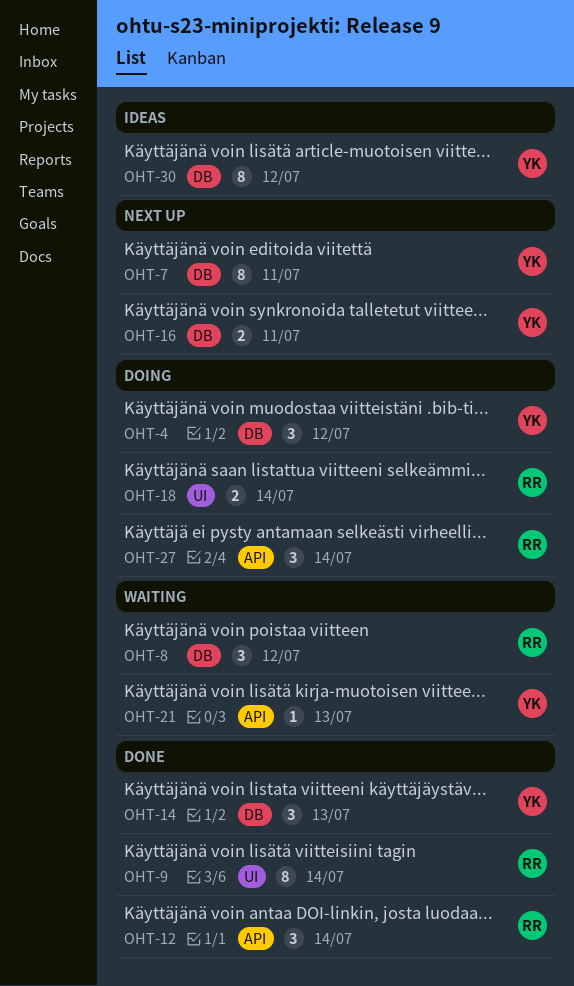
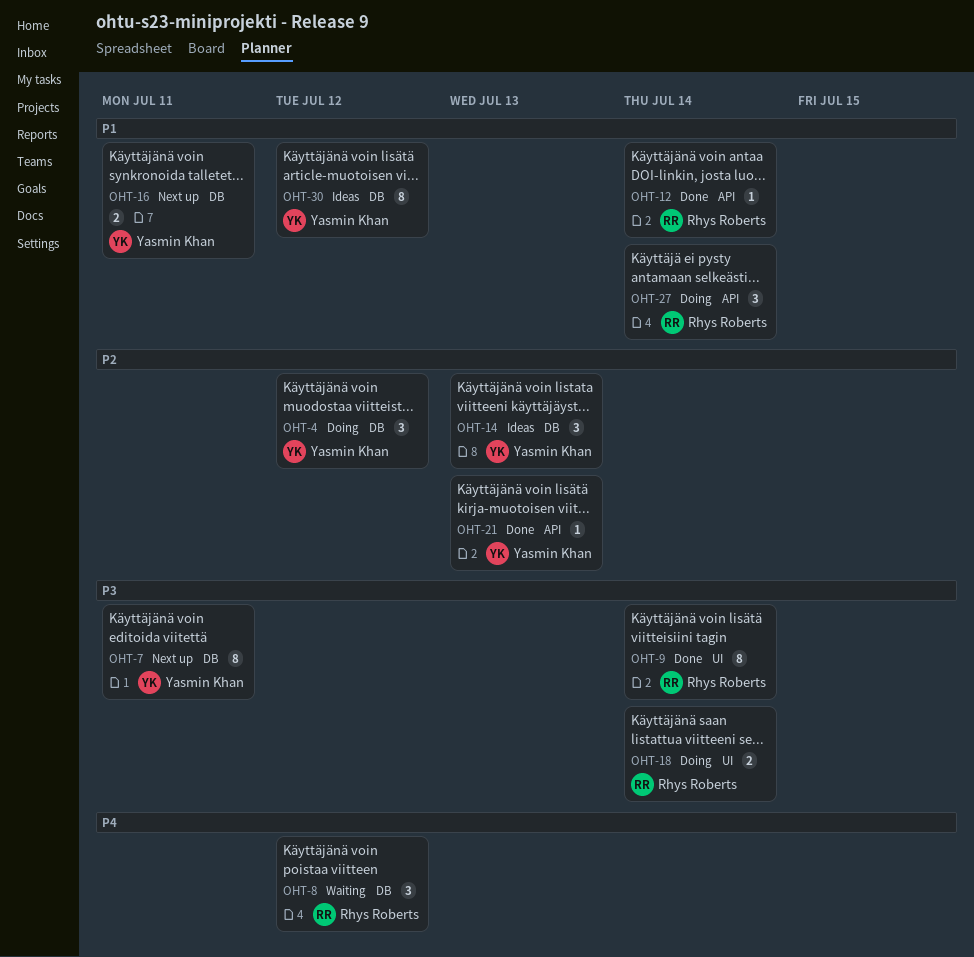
OHT-12, estimate: 3 -> 1
OHT-14, status: Done -> Ideas
OHT-21, status: Waiting -> Done

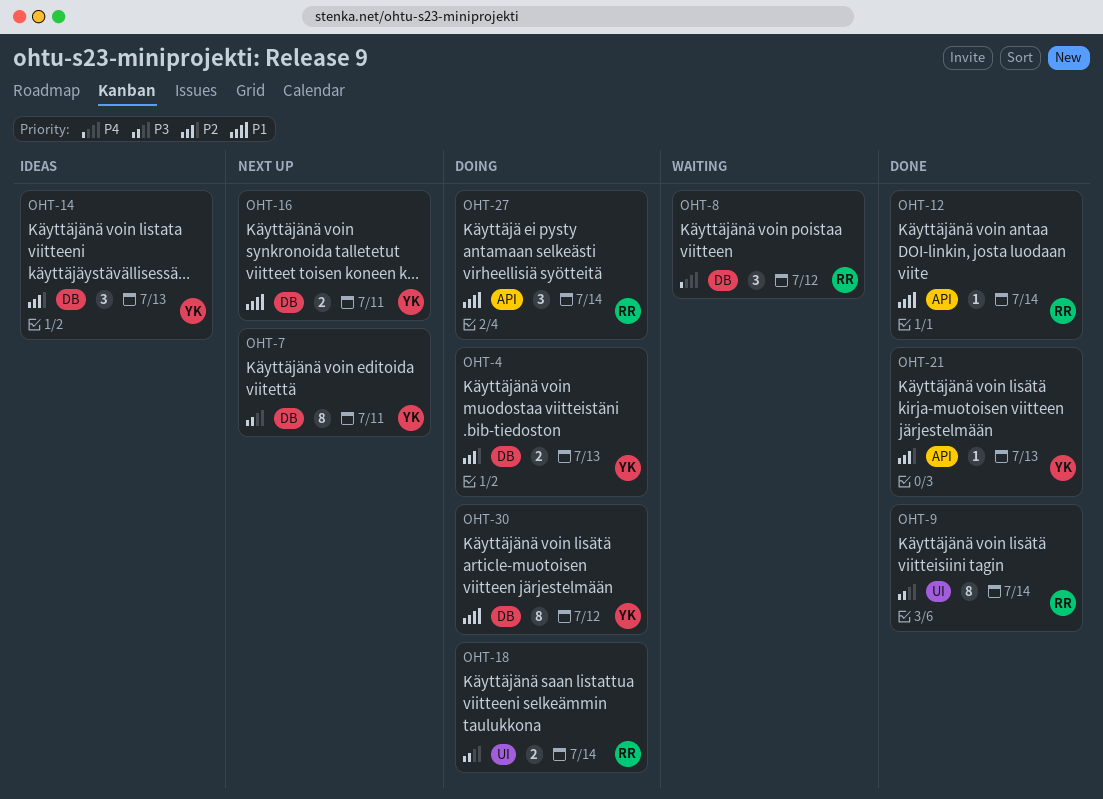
OHT-4, estimate: 3 -> 2
OHT-4, due: Jul 12 -> Jul 13
OHT-30, status: Ideas -> Doing

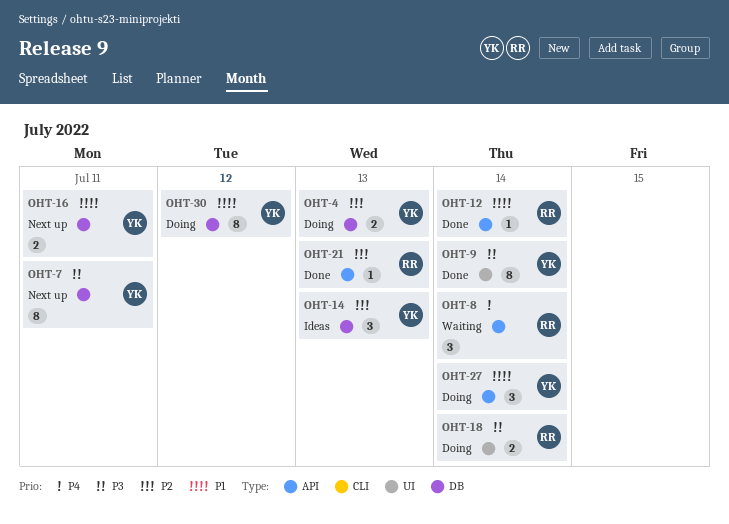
OHT-8, label: DB -> API
OHT-8, due: Jul 12 -> Jul 14
OHT-9, owner: RR -> YK
OHT-21, owner: YK -> RR
OHT-27, owner: RR -> YK

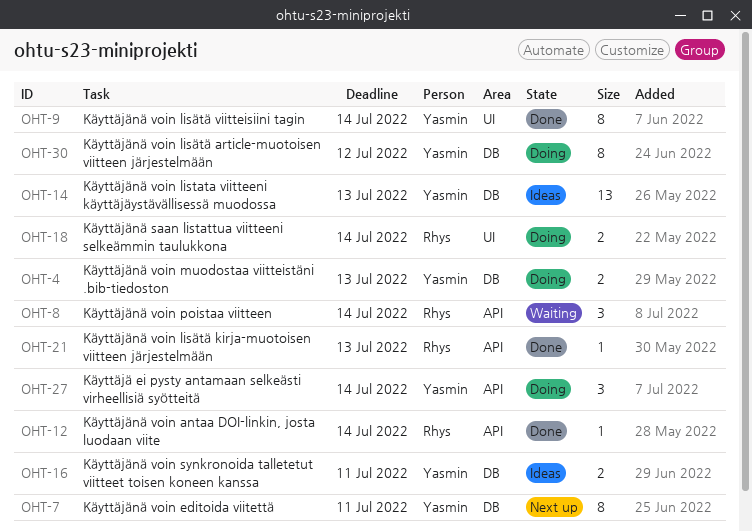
OHT-14, estimate: 3 -> 13
OHT-16, status: Next up -> Ideas

